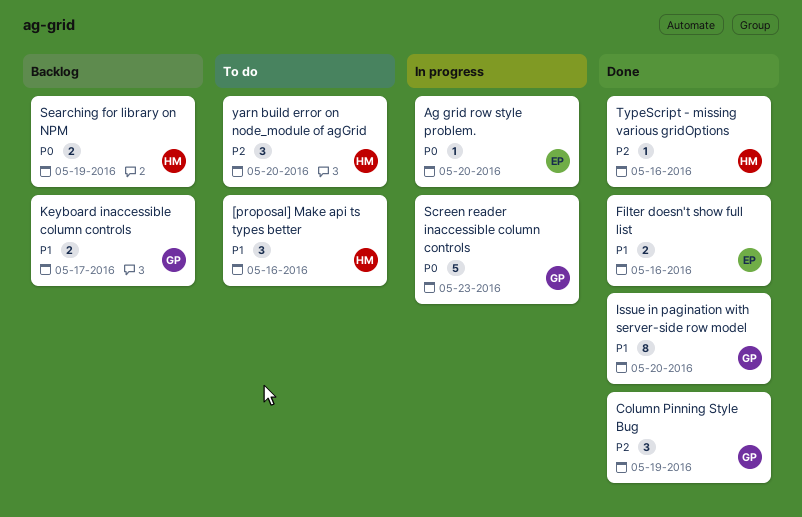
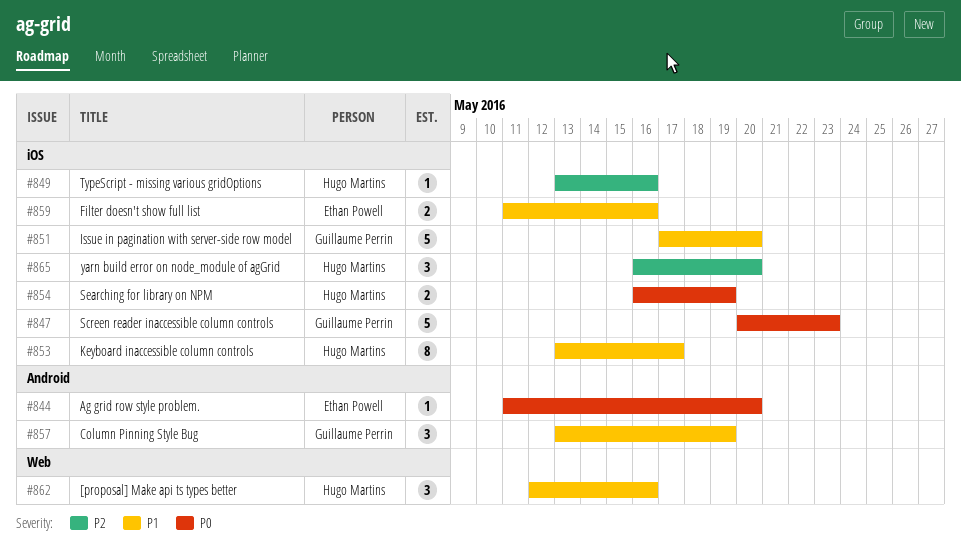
Column Pinning Style Bug, priority: P2 -> P1
Issue in pagination with server-side row model, estimate: 8 -> 5
Keyboard inaccessible column controls, owner: Guillaume Perrin -> Hugo Martins
Keyboard inaccessible column controls, estimate: 2 -> 8

